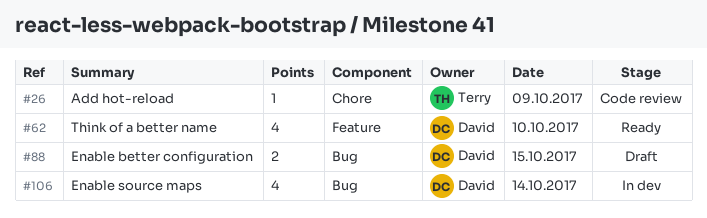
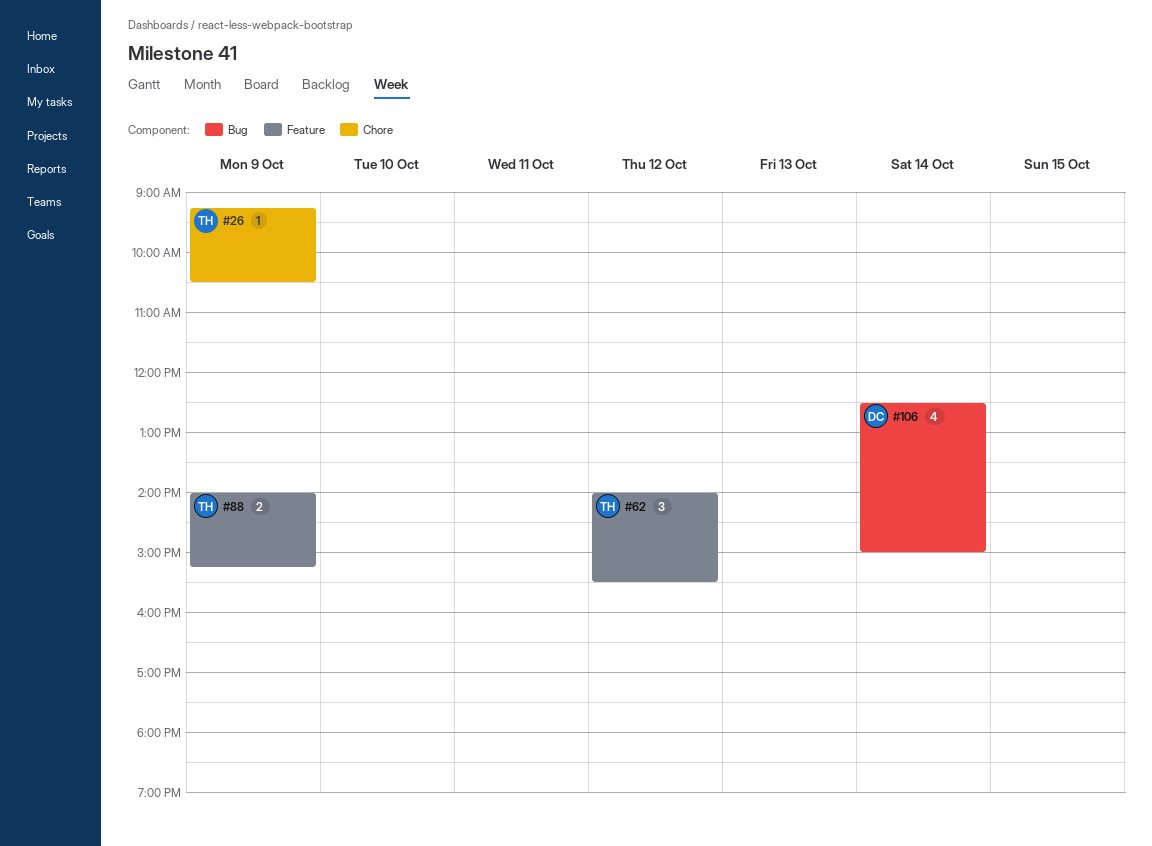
#62, owner: David -> Terry
#62, estimate: 4 -> 3
#62, day: Oct 10 -> Oct 12
#88, owner: David -> Terry
#88, label: Bug -> Feature
#88, day: Oct 15 -> Oct 9

